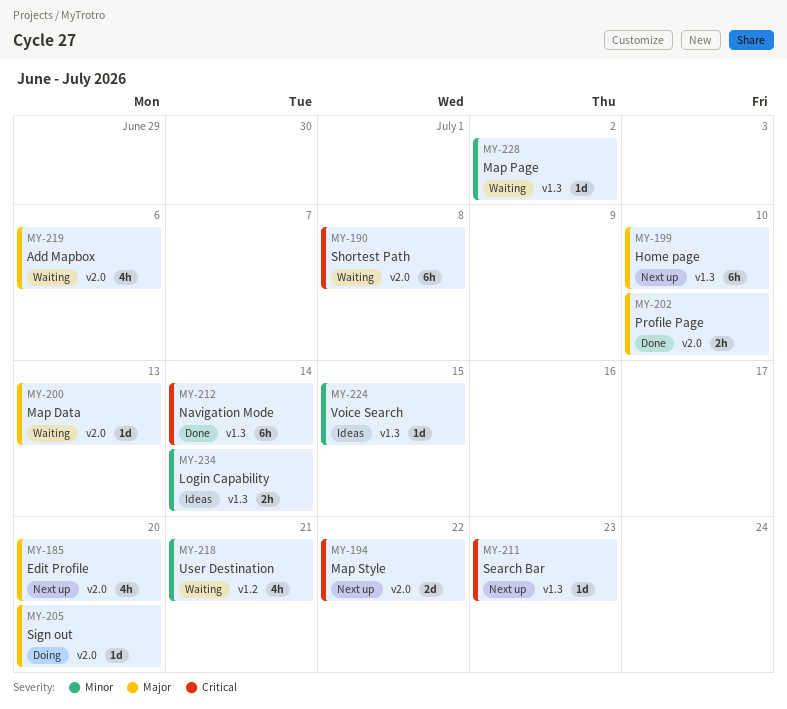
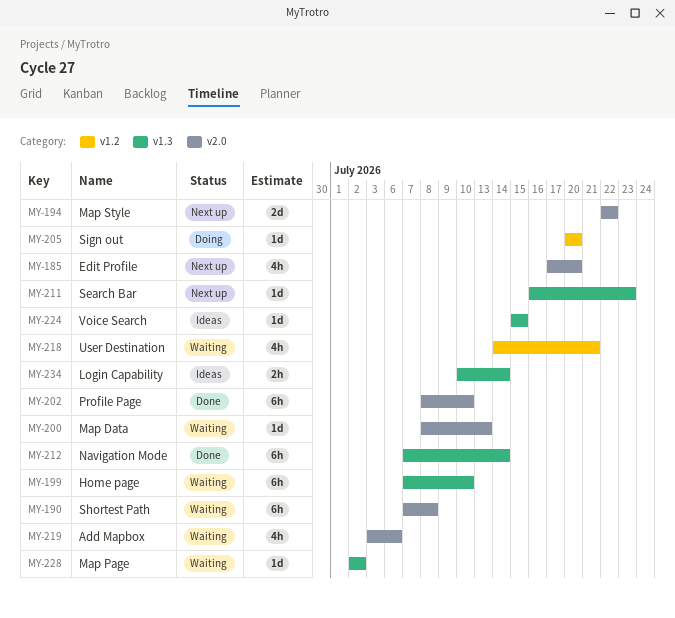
MY-199, status: Next up -> Waiting
MY-202, estimate: 2h -> 6h
MY-205, label: v2.0 -> v1.2

